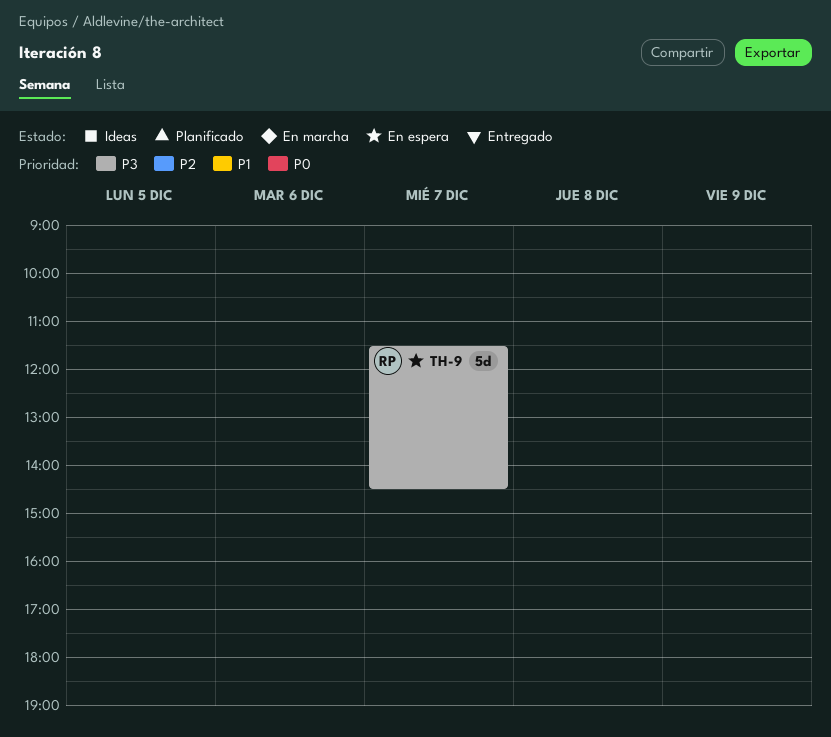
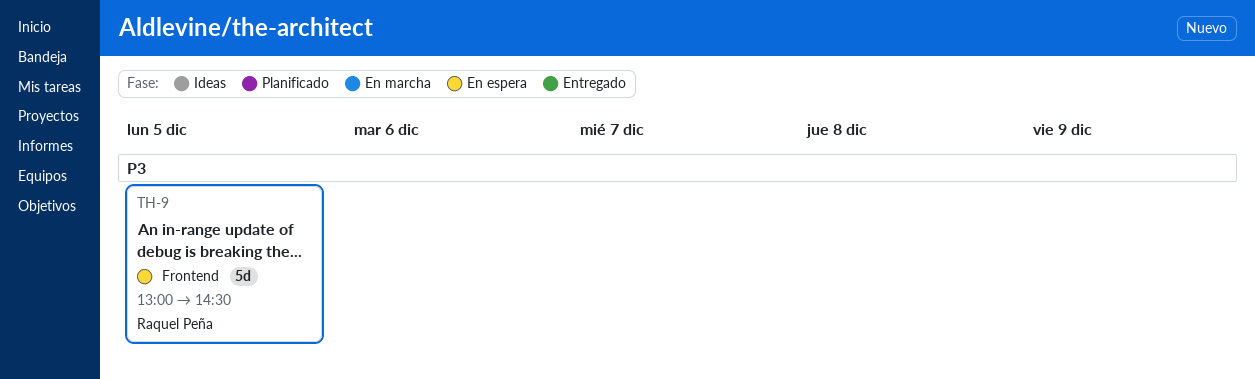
TH-9, day: Dec 7 -> Dec 5
TH-9, begins: 11:30 -> 13:00

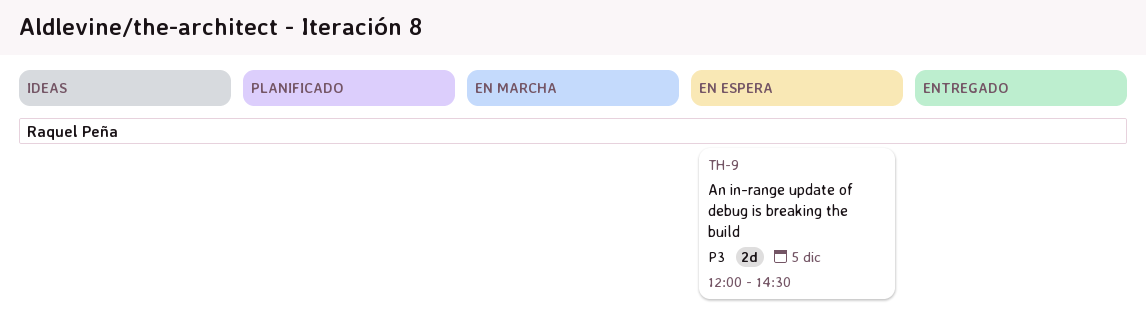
TH-9, estimate: 5d -> 2d
TH-9, begins: 13:00 -> 12:00

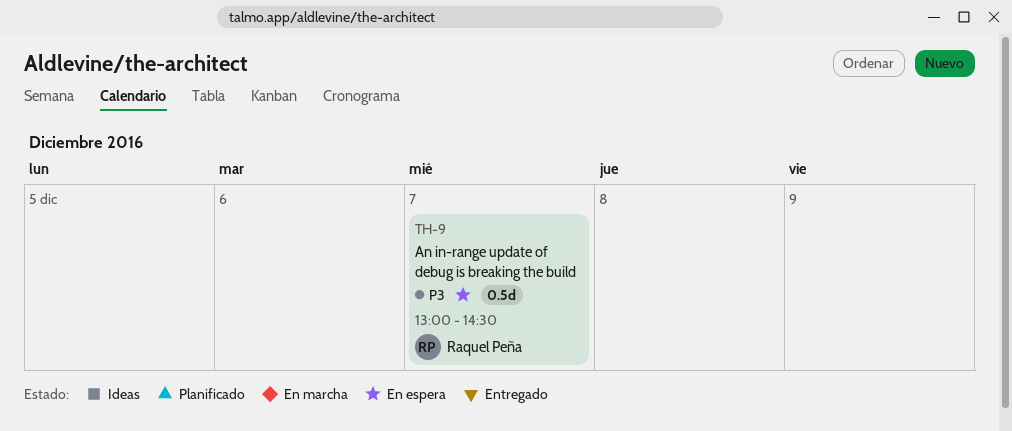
TH-9, estimate: 2d -> 0.5d
TH-9, day: Dec 5 -> Dec 7
TH-9, begins: 12:00 -> 13:00

